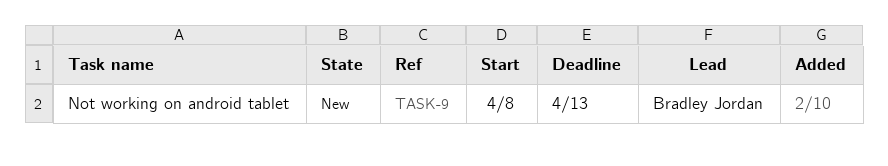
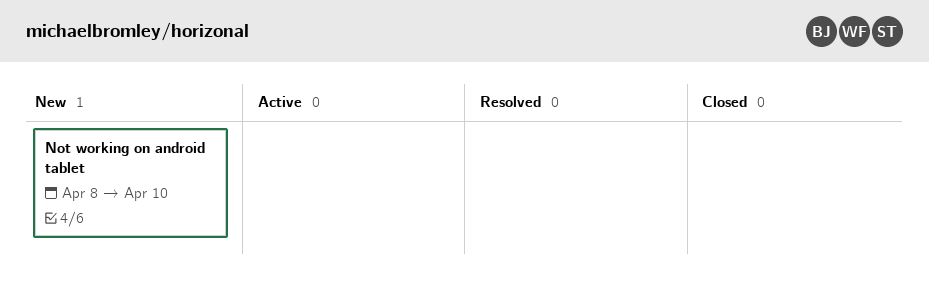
Not working on android tablet, due: Apr 13 -> Apr 10

